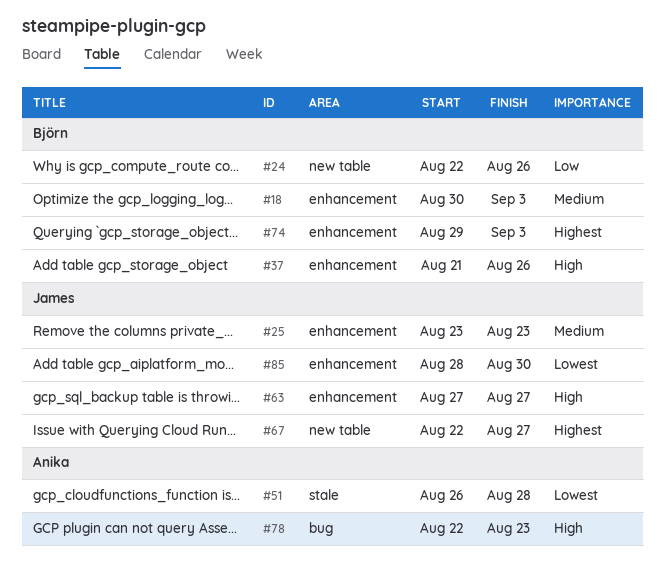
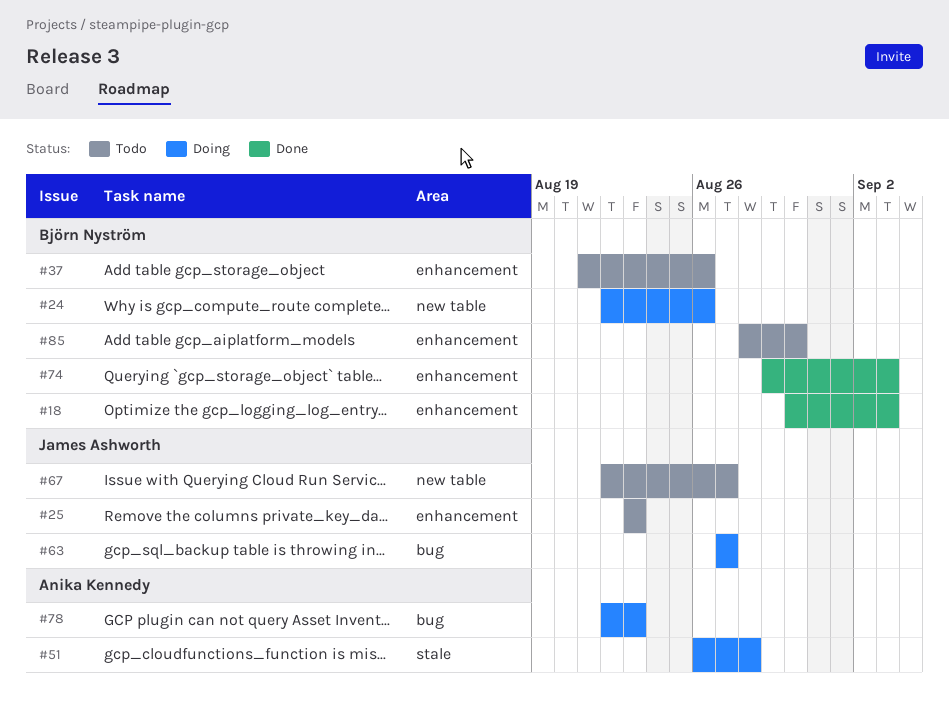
#63, label: enhancement -> bug
#85, owner: James Ashworth -> Björn Nyström

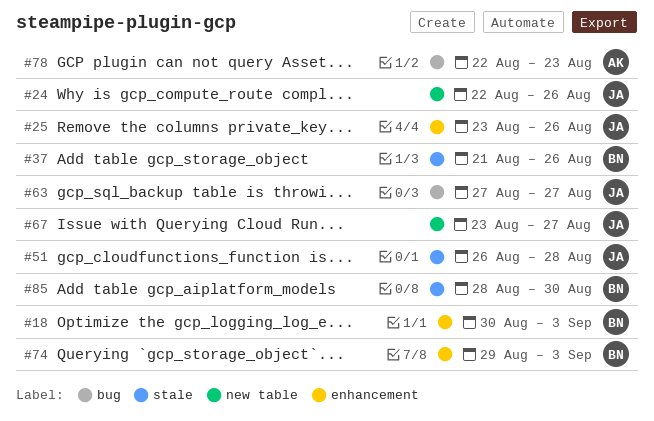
#24, owner: Björn Nyström -> James Ashworth
#25, due: Aug 23 -> Aug 26
#37, label: enhancement -> stale
#51, owner: Anika Kennedy -> James Ashworth
#67, start: Aug 22 -> Aug 23
#85, label: enhancement -> stale

